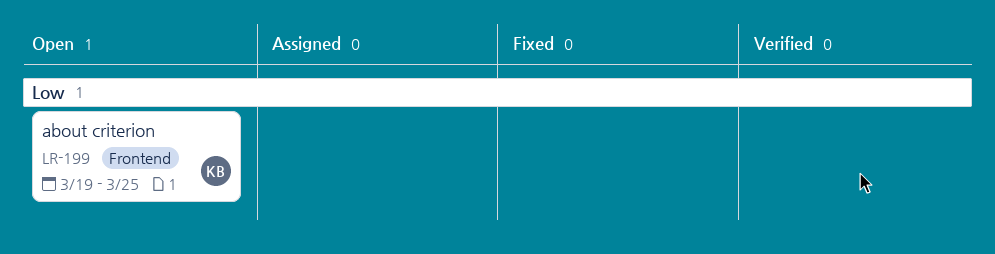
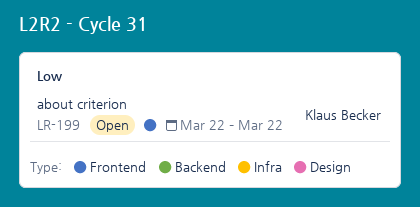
LR-199, start: Mar 19 -> Mar 22
LR-199, due: Mar 25 -> Mar 22

